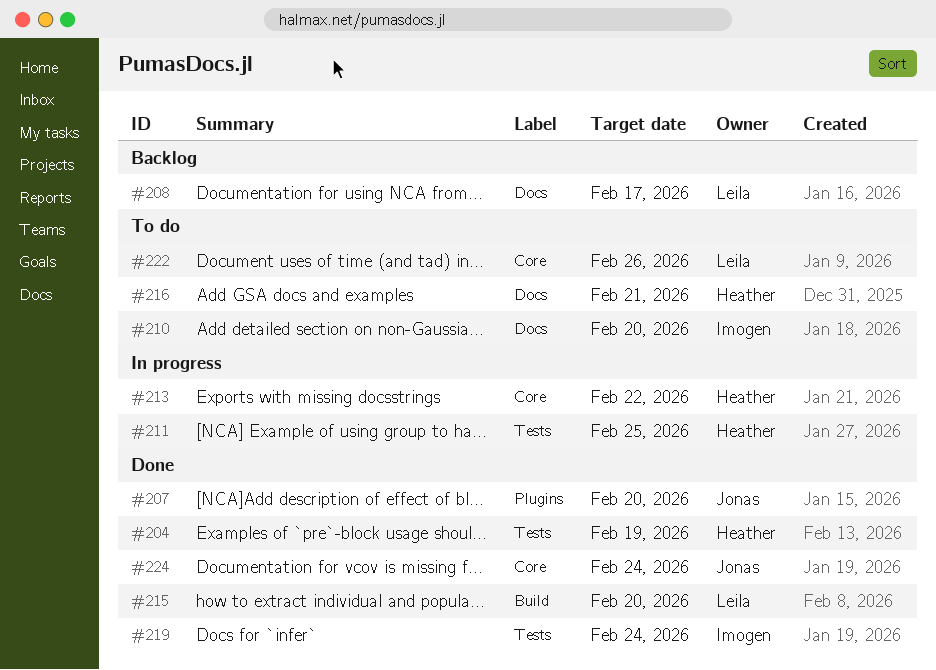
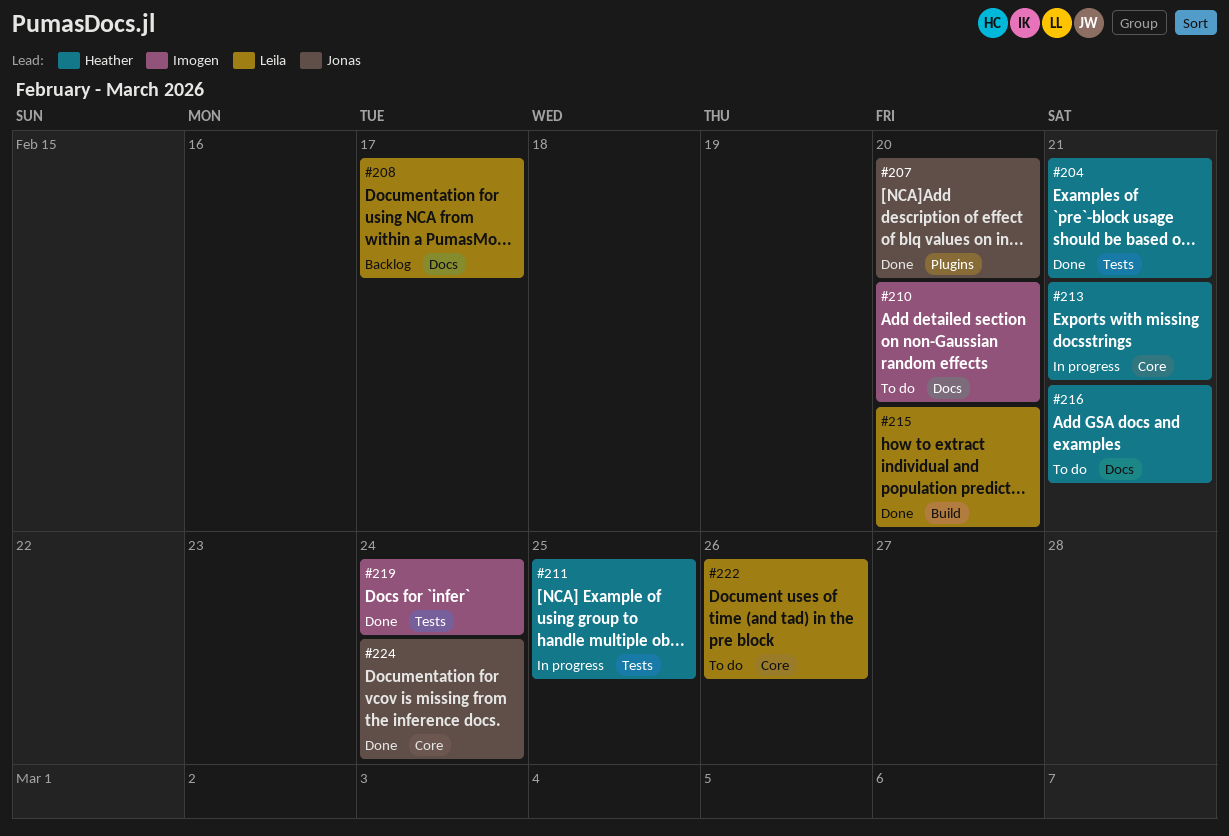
#204, due: Feb 19 -> Feb 21
#213, due: Feb 22 -> Feb 21

